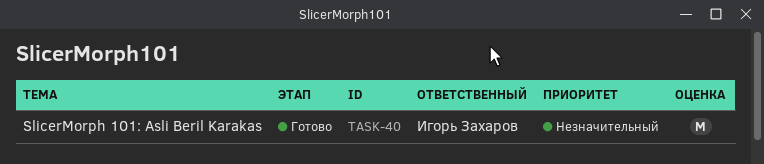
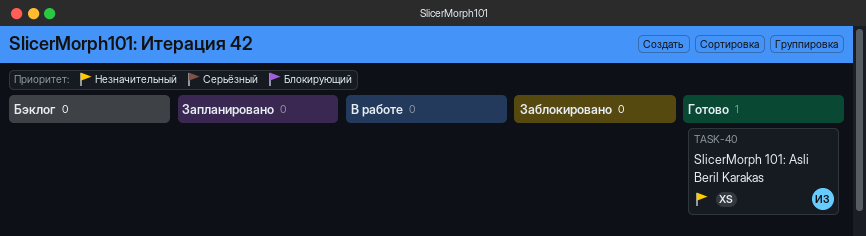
TASK-40, estimate: M -> XS

